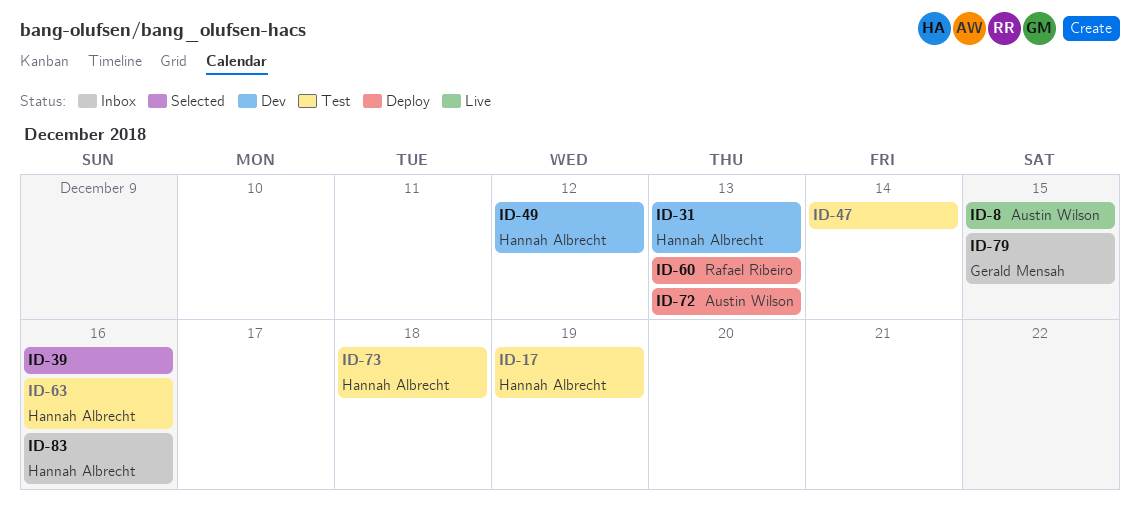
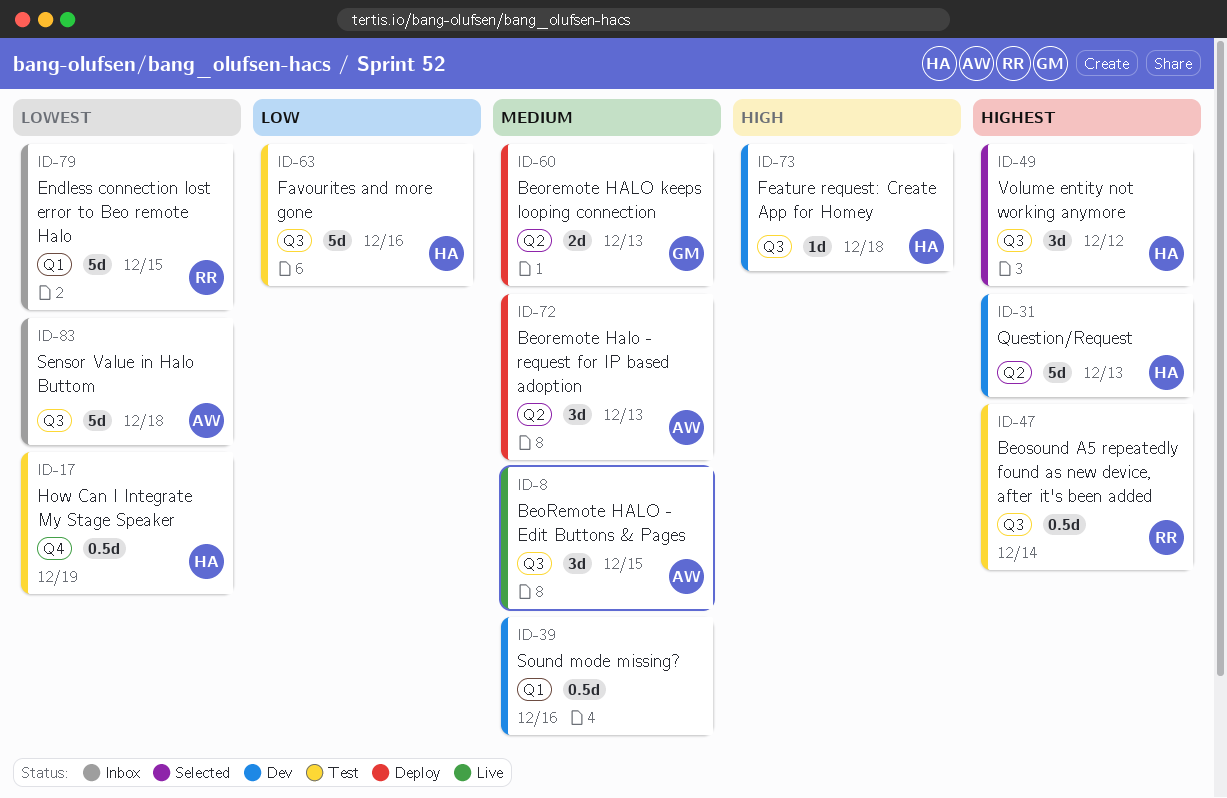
ID-39, status: Selected -> Dev
ID-47, owner: none -> Rafael Ribeiro
ID-49, status: Dev -> Selected
ID-60, owner: Rafael Ribeiro -> Gerald Mensah
ID-73, status: Test -> Dev
ID-79, owner: Gerald Mensah -> Rafael Ribeiro
ID-83, owner: Hannah Albrecht -> Austin Wilson
ID-83, due: Dec 16 -> Dec 18

